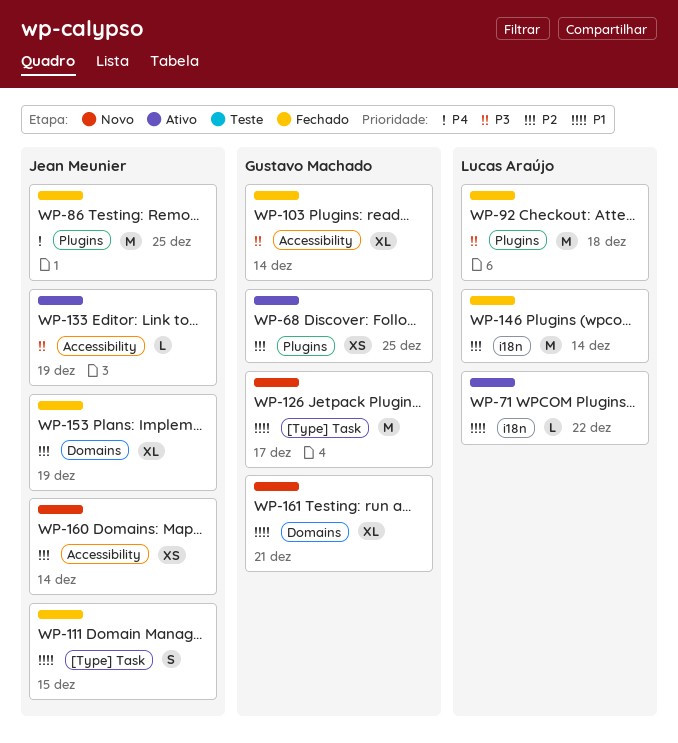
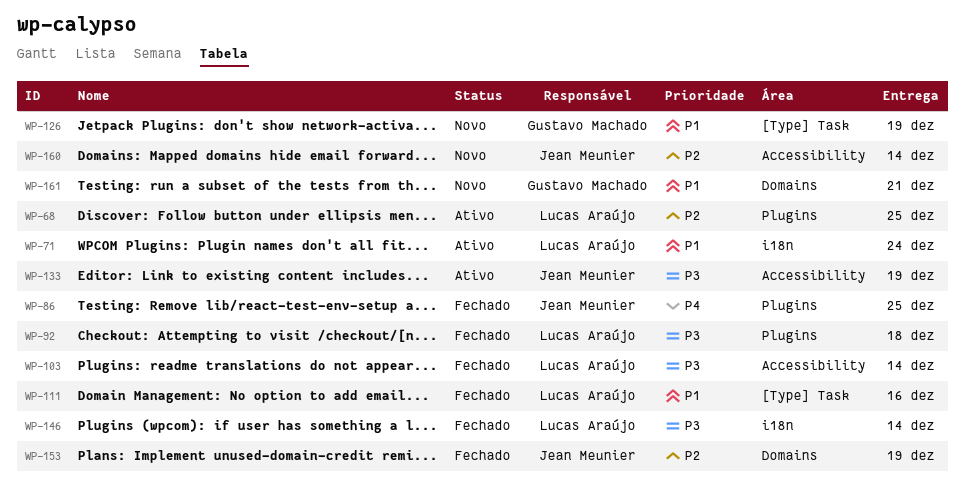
WP-68, owner: Gustavo Machado -> Lucas Araújo
WP-71, due: Dec 22 -> Dec 24
WP-103, owner: Gustavo Machado -> Lucas Araújo
WP-111, owner: Jean Meunier -> Lucas Araújo
WP-111, due: Dec 15 -> Dec 16
WP-126, due: Dec 17 -> Dec 19
WP-146, priority: P2 -> P3

